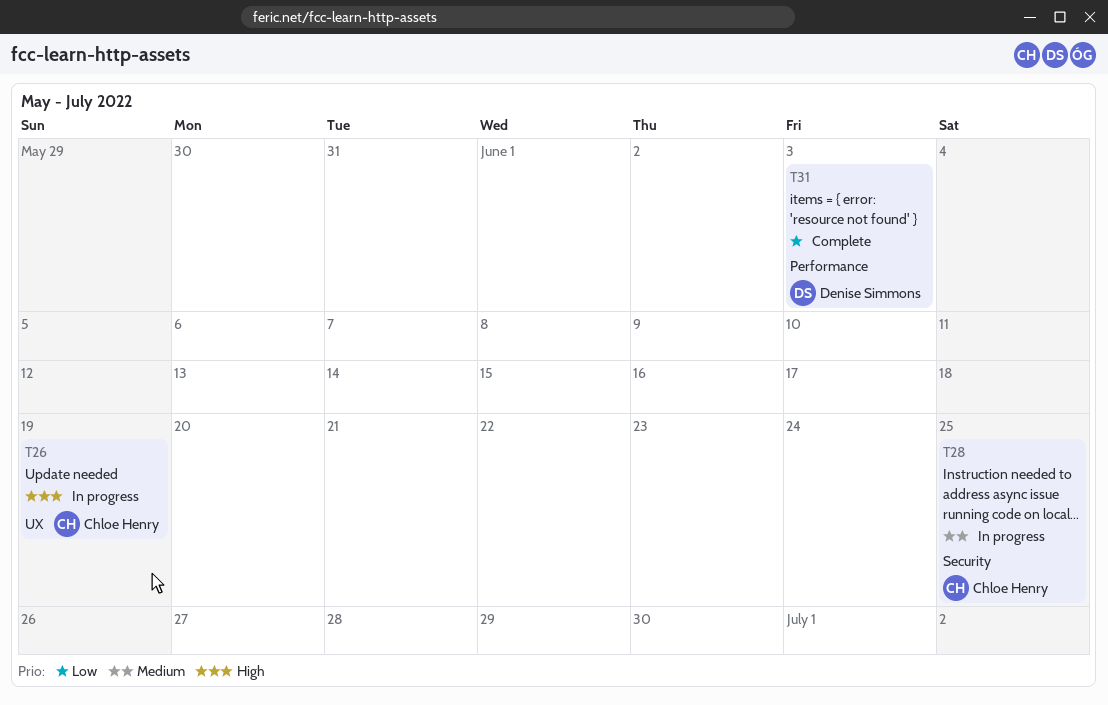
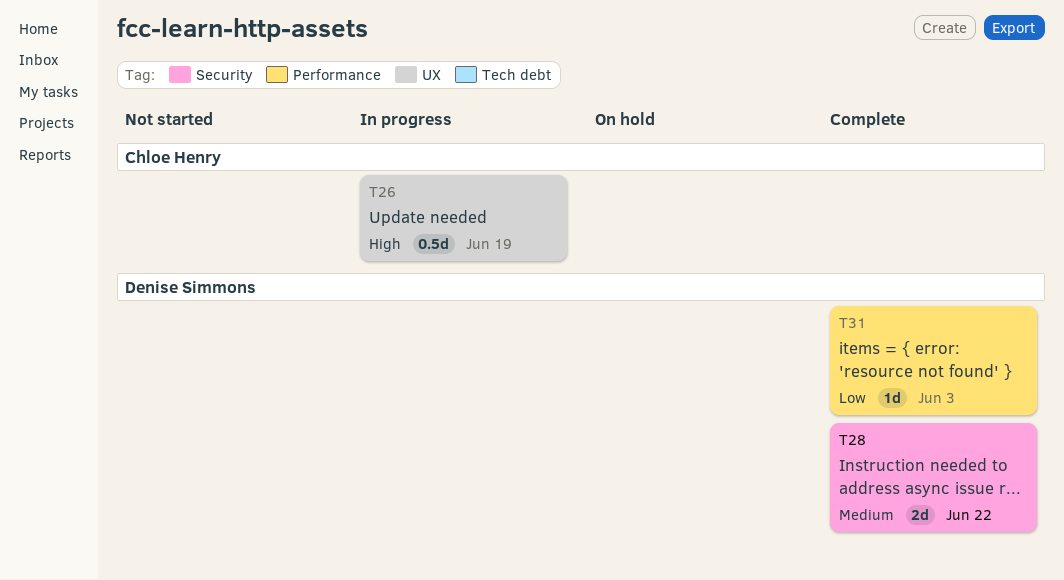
T28, status: In progress -> Complete
T28, owner: Chloe Henry -> Denise Simmons
T28, due: Jun 25 -> Jun 22

